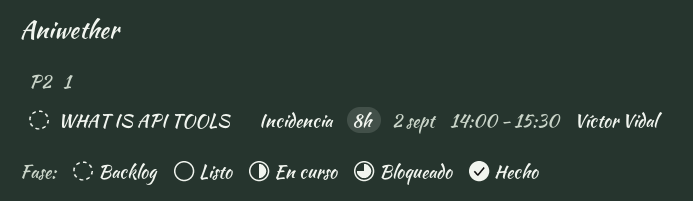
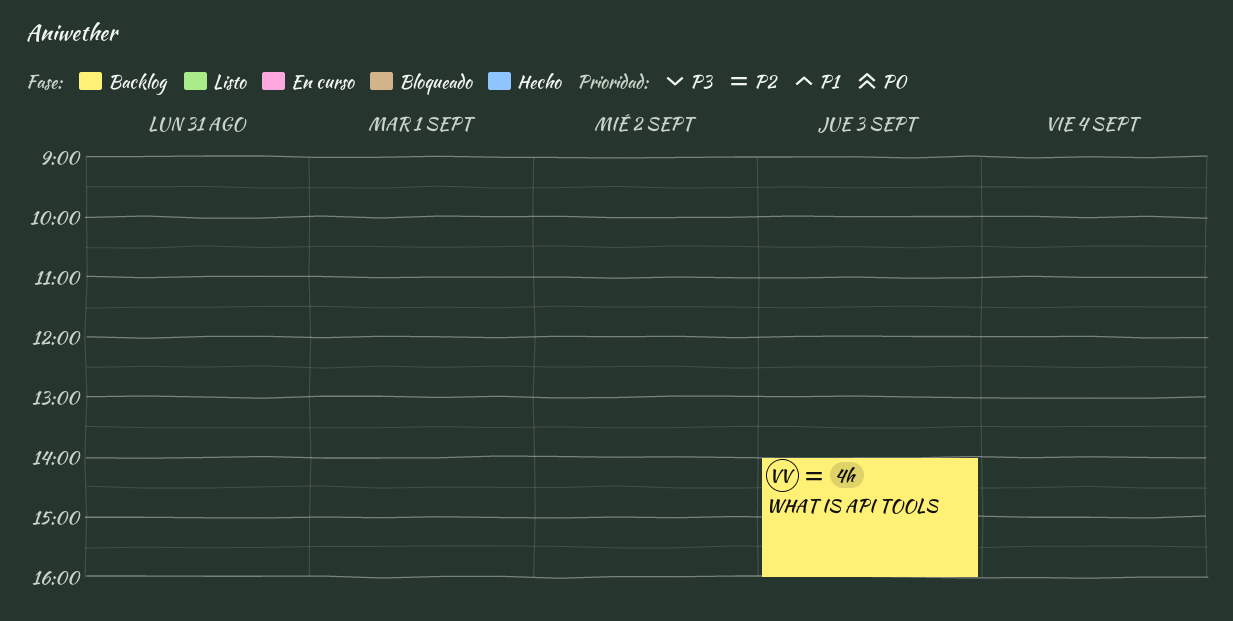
WHAT IS API TOOLS, estimate: 8h -> 4h
WHAT IS API TOOLS, day: Sep 2 -> Sep 3
WHAT IS API TOOLS, ends: 15:30 -> 16:00

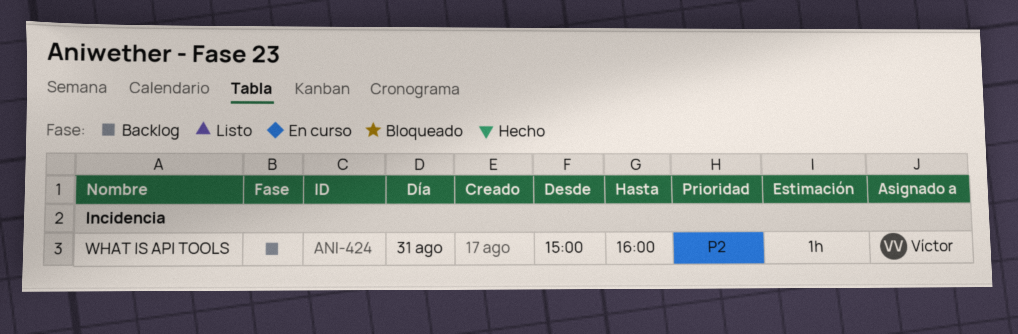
WHAT IS API TOOLS, estimate: 4h -> 1h
WHAT IS API TOOLS, day: Sep 3 -> Aug 31
WHAT IS API TOOLS, begins: 14:00 -> 15:00

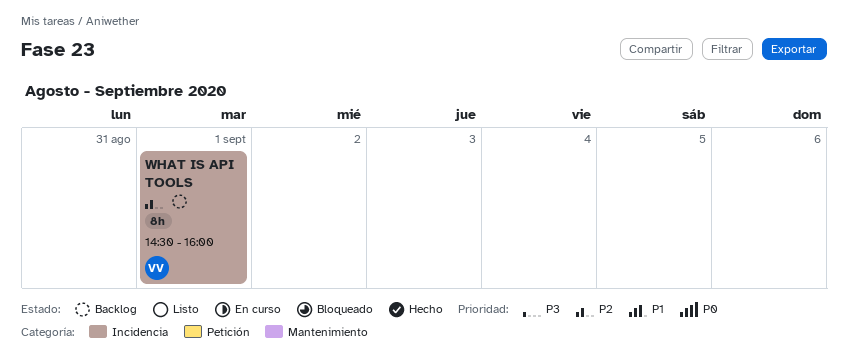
WHAT IS API TOOLS, estimate: 1h -> 8h
WHAT IS API TOOLS, day: Aug 31 -> Sep 1
WHAT IS API TOOLS, begins: 15:00 -> 14:30

